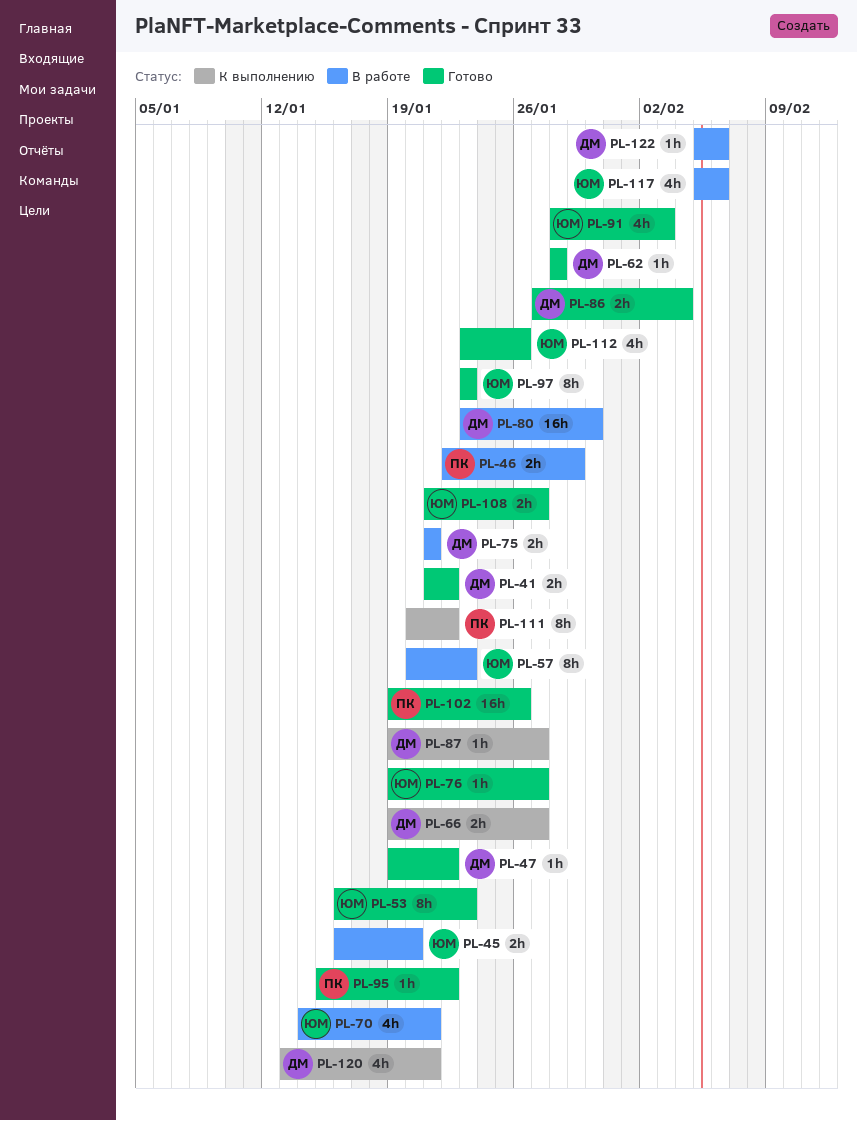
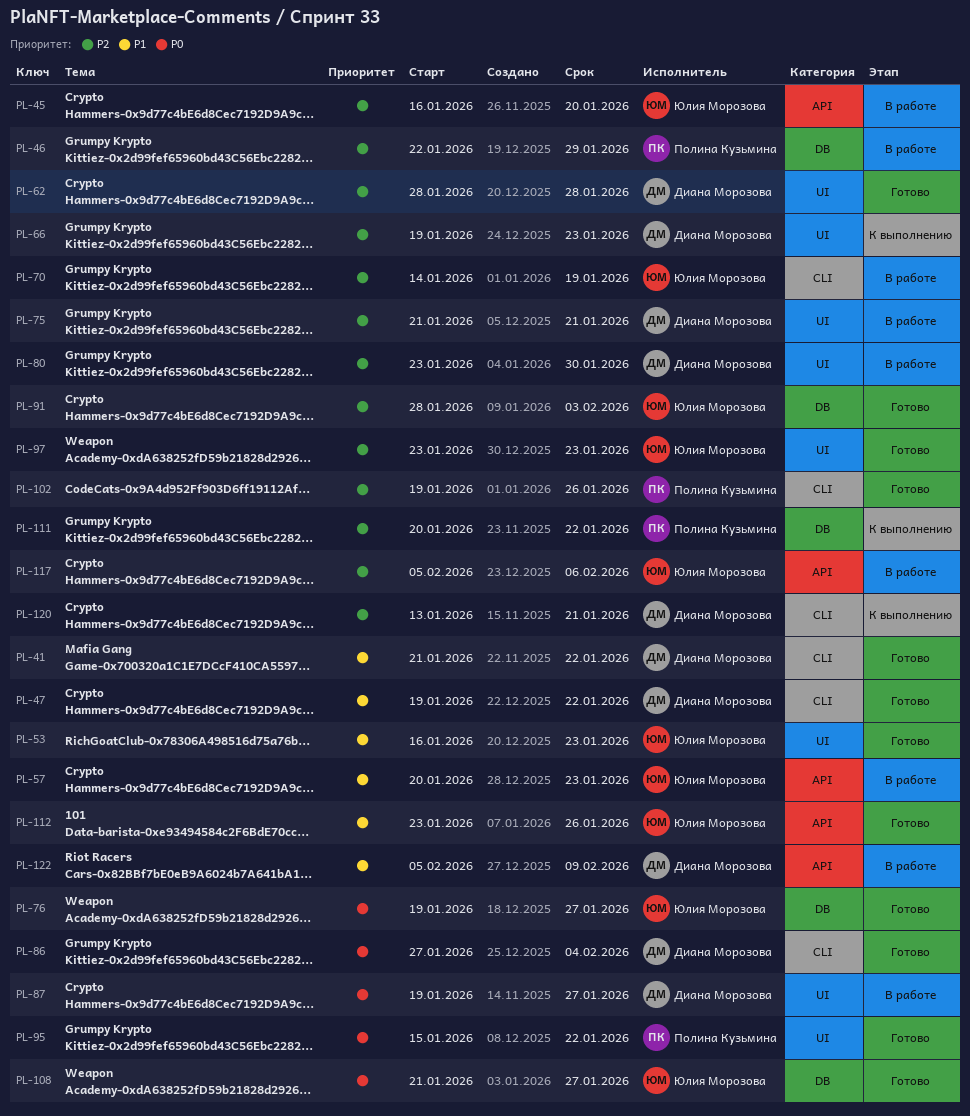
PL-66, due: Jan 27 -> Jan 23
PL-70, due: Jan 21 -> Jan 19
PL-87, status: К выполнению -> В работе
PL-122, due: Feb 6 -> Feb 9

